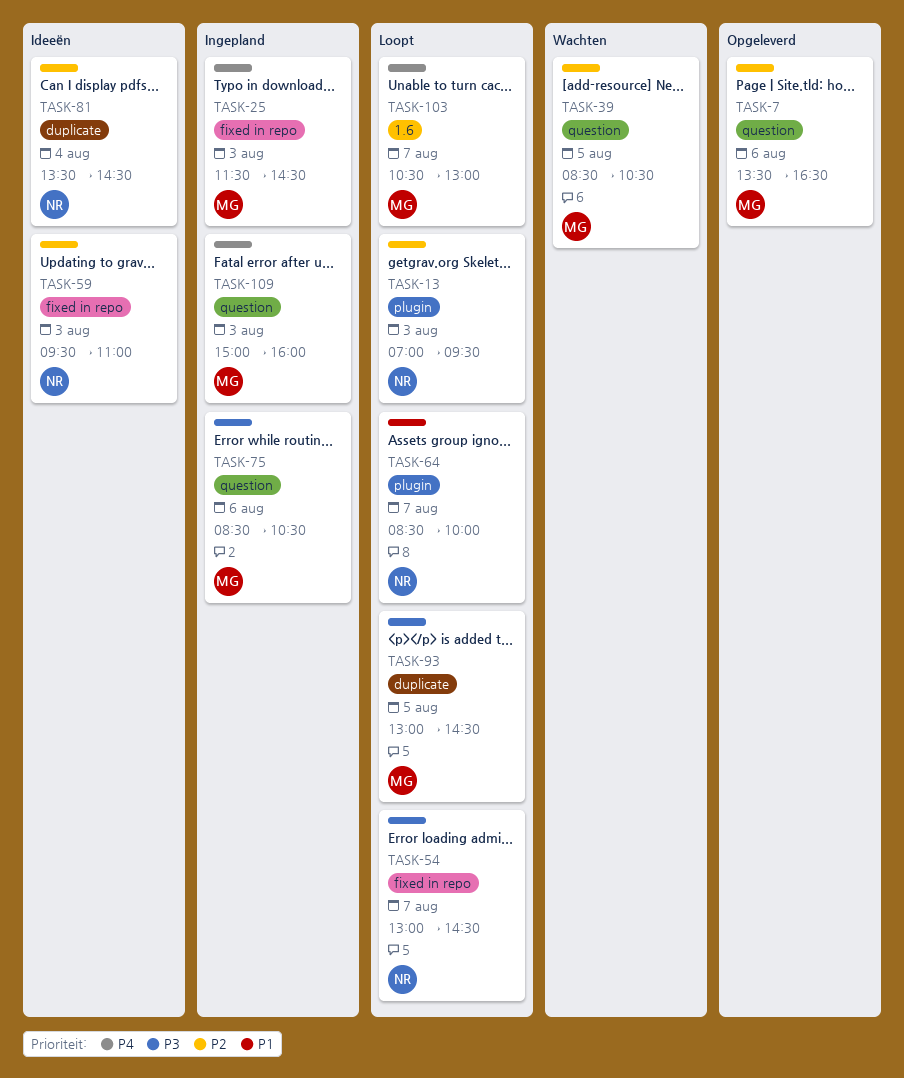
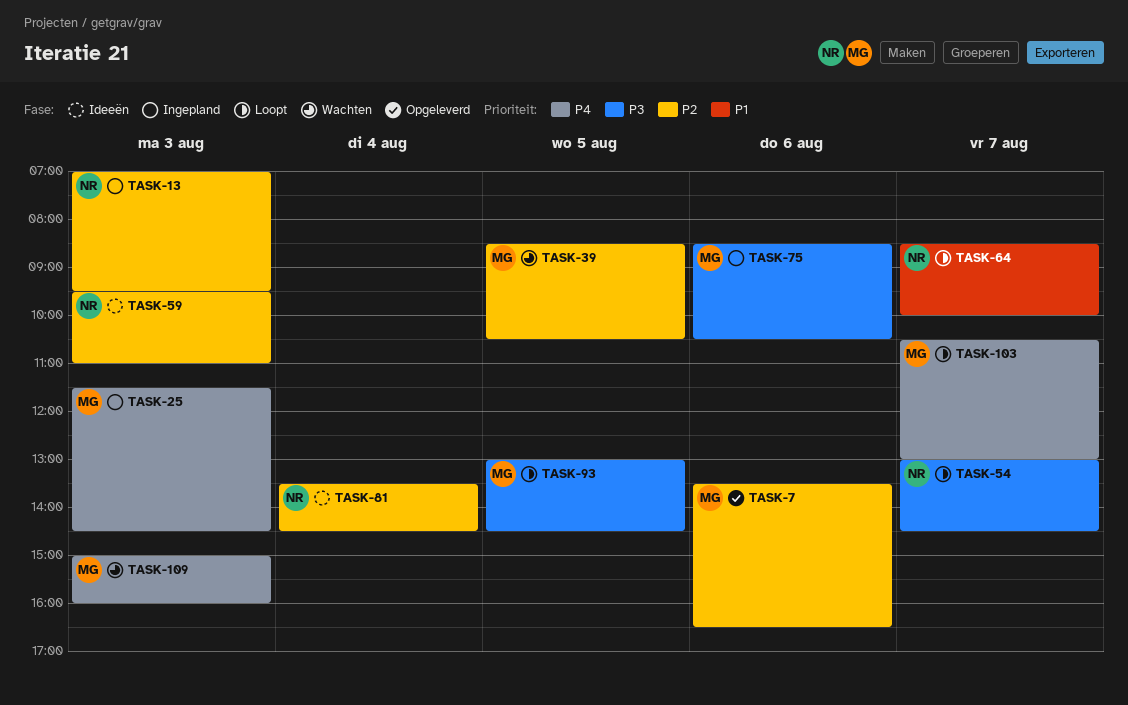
TASK-13, status: Loopt -> Ingepland
TASK-109, status: Ingepland -> Wachten

